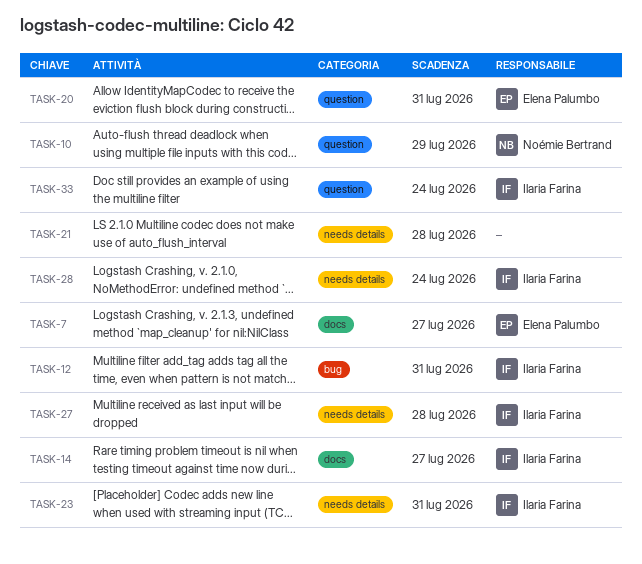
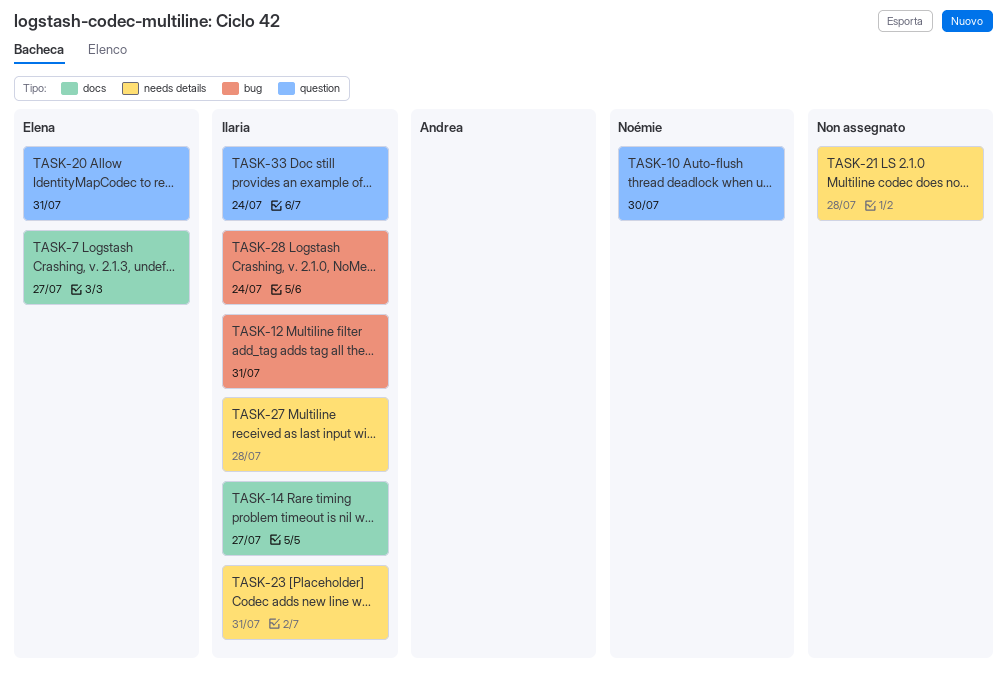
TASK-10, due: Jul 29 -> Jul 30
TASK-28, label: needs details -> bug

